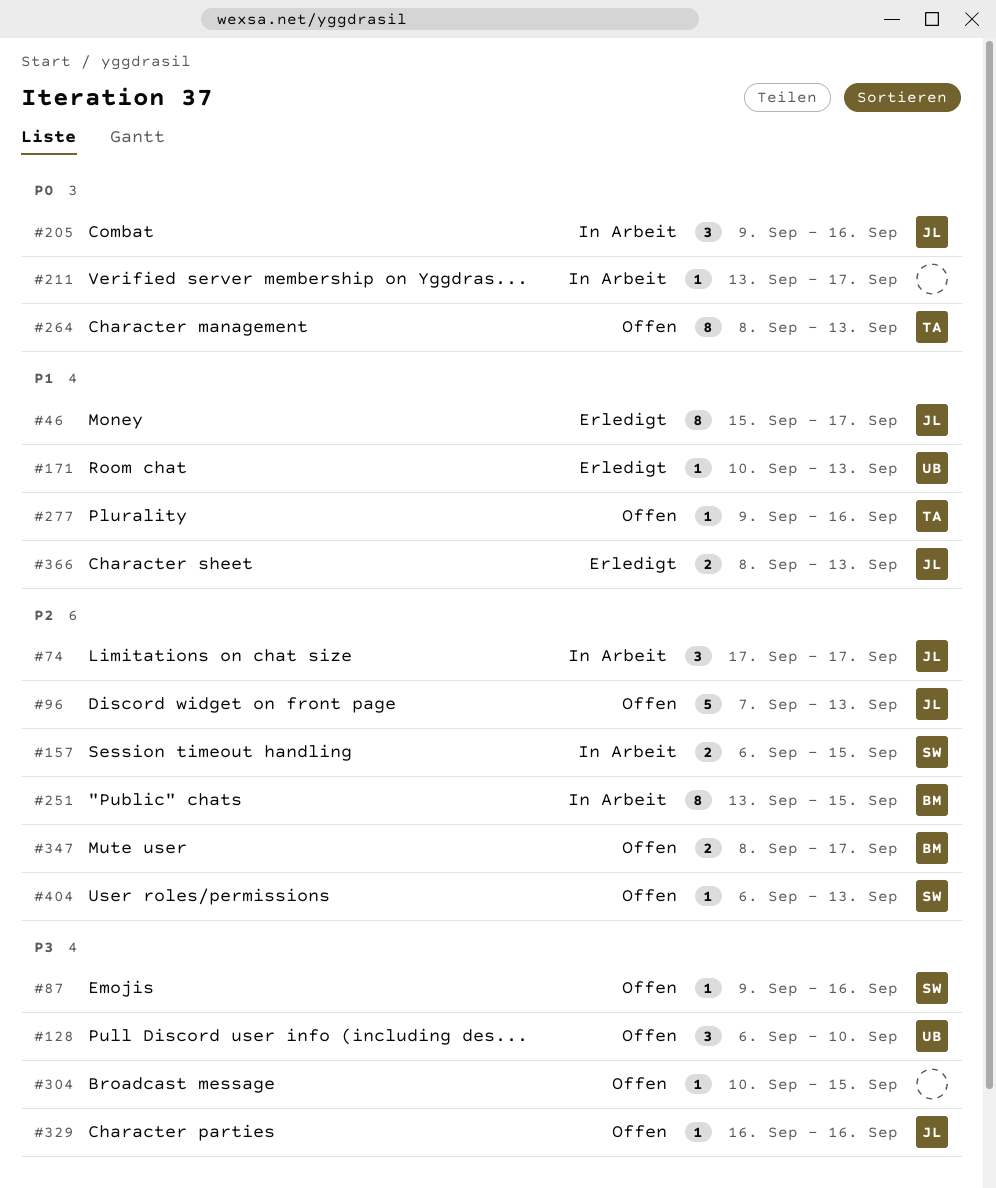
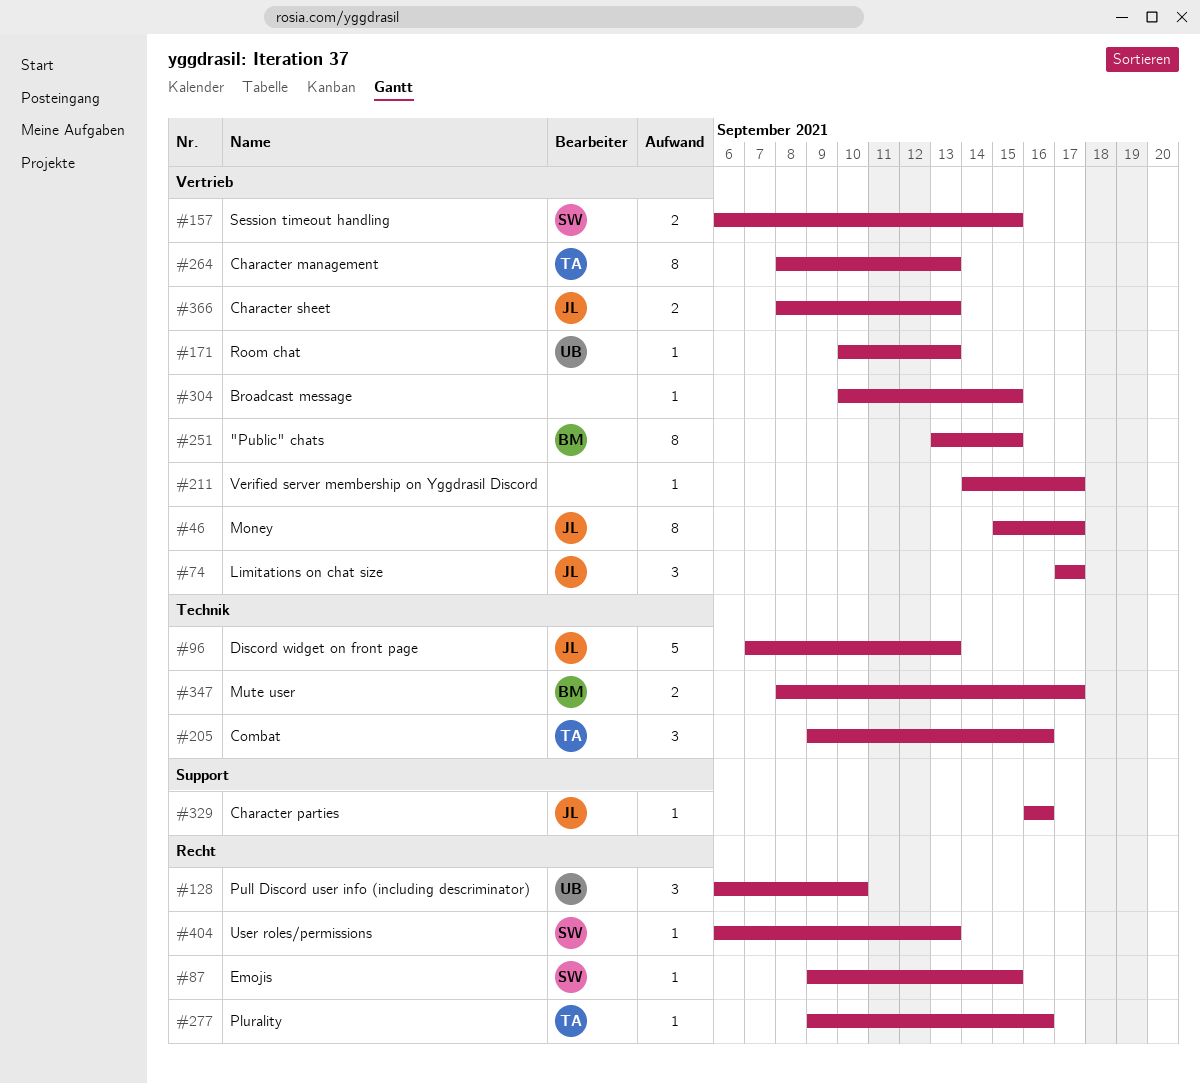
#87, due: Sep 16 -> Sep 15
#205, owner: JL -> TA
#211, start: Sep 13 -> Sep 14

